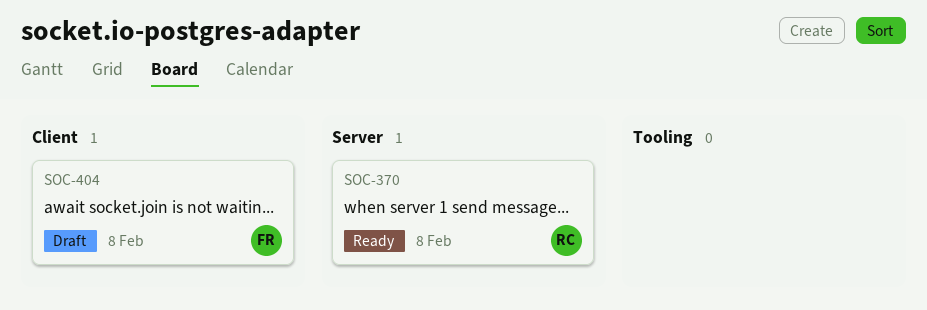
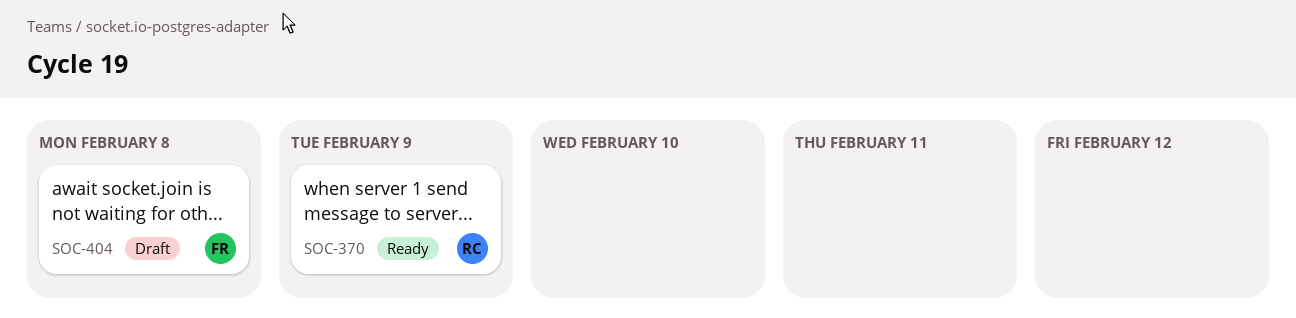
SOC-370, due: Feb 8 -> Feb 9

